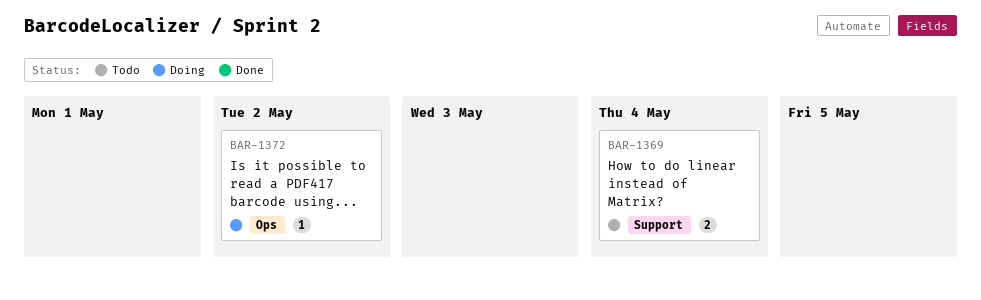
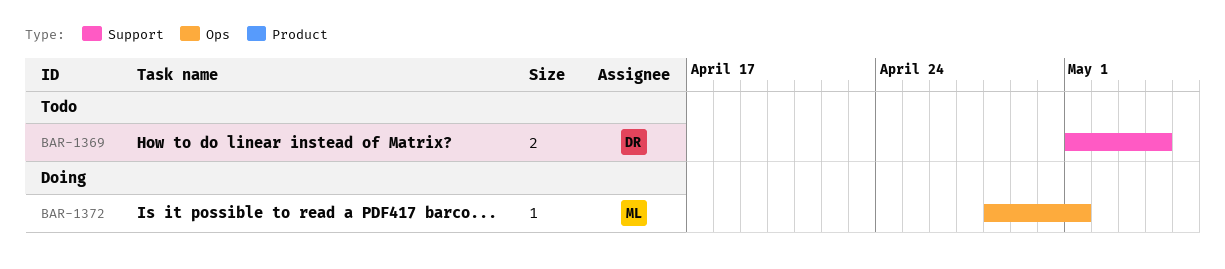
BAR-1372, due: May 2 -> May 1

